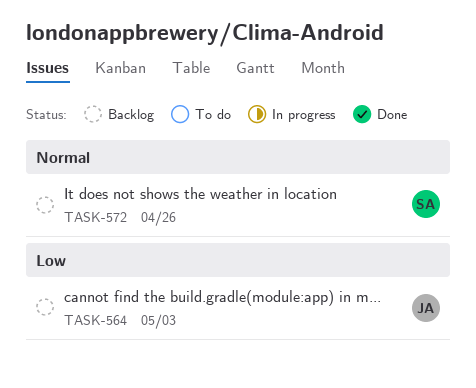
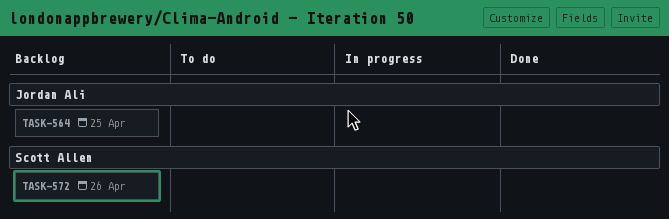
TASK-564, due: May 3 -> Apr 25

